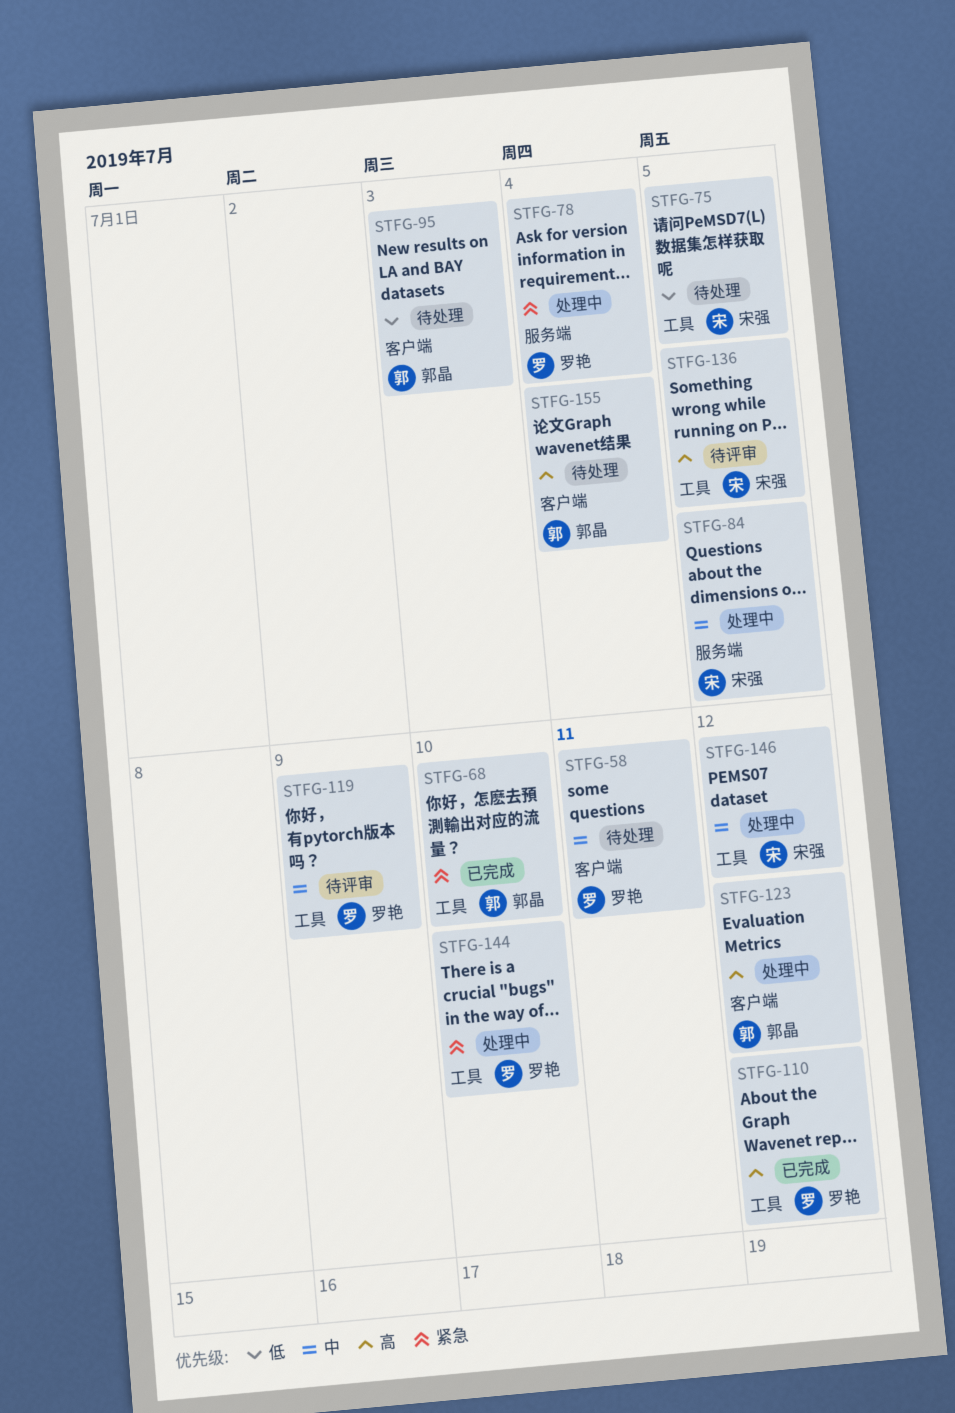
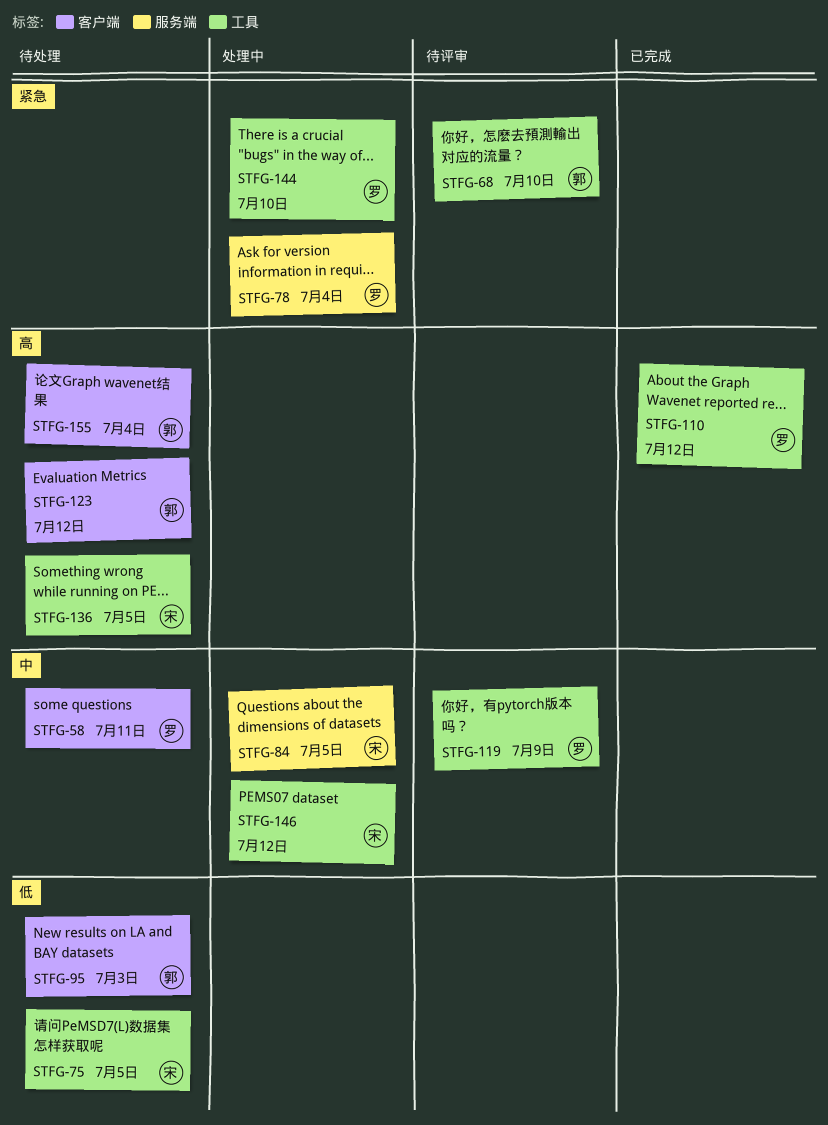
STFG-68, status: 已完成 -> 待评审
STFG-123, status: 处理中 -> 待处理
STFG-136, status: 待评审 -> 待处理

